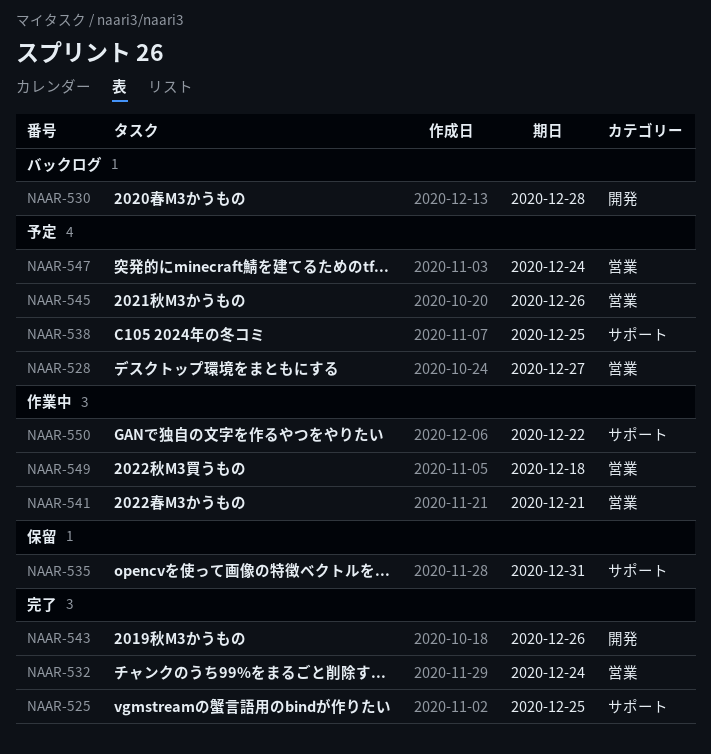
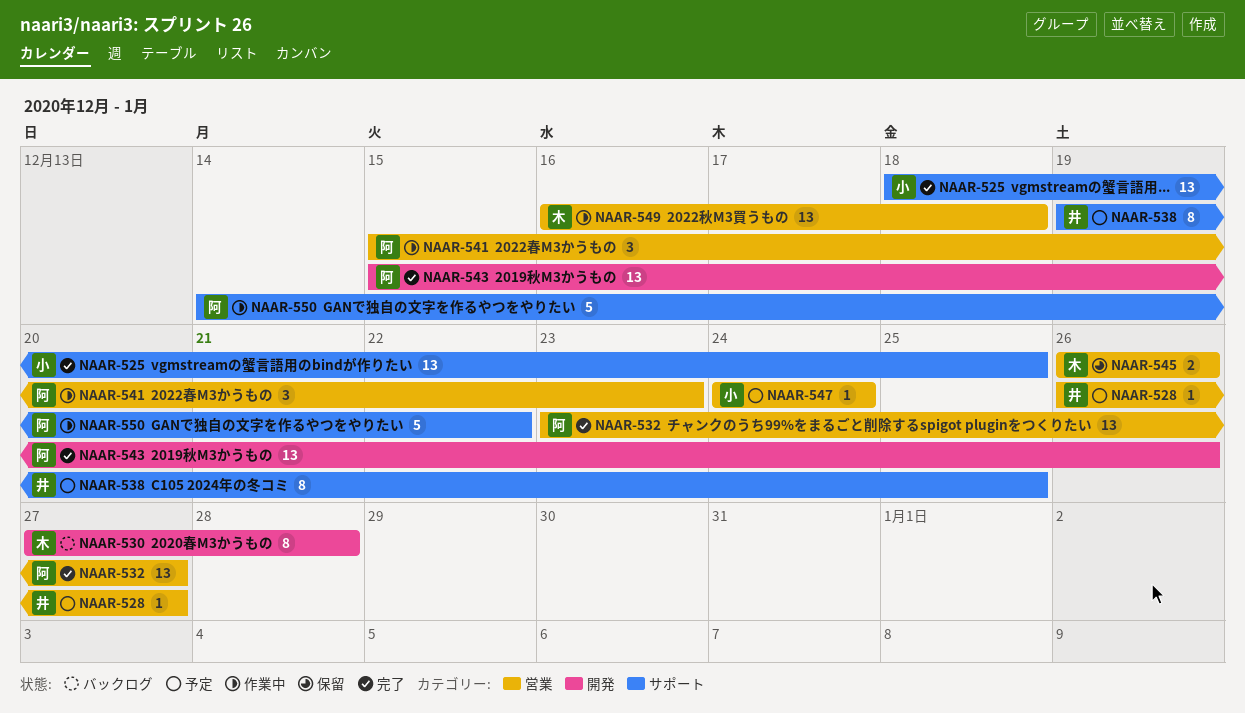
NAAR-532, due: Dec 24 -> Dec 27
NAAR-535: present -> none
NAAR-541, due: Dec 21 -> Dec 23
NAAR-545, status: 予定 -> 保留

